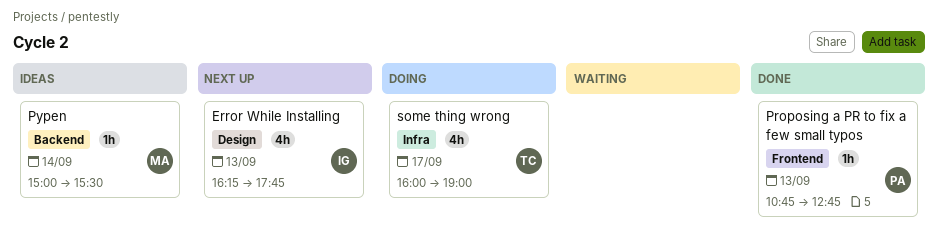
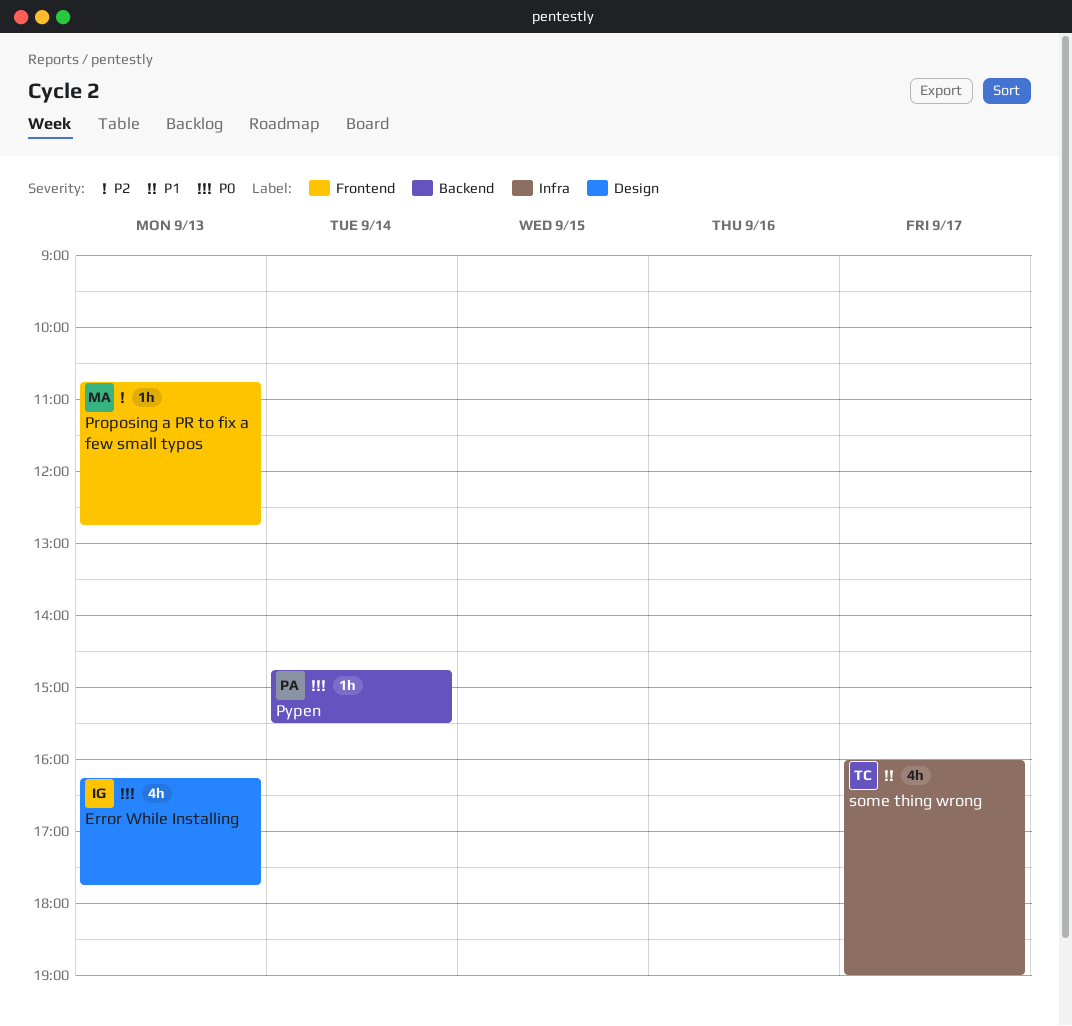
Proposing a PR to fix a few small typos, owner: PA -> MA
Pypen, owner: MA -> PA
Pypen, begins: 15:00 -> 14:45

